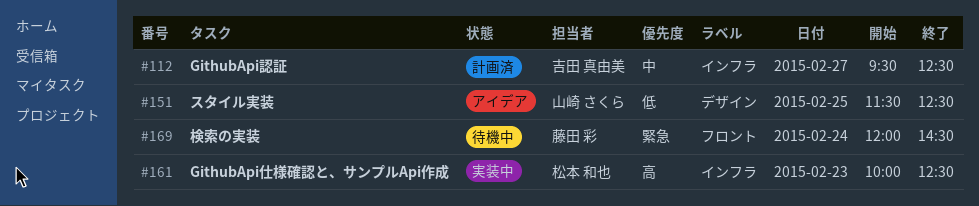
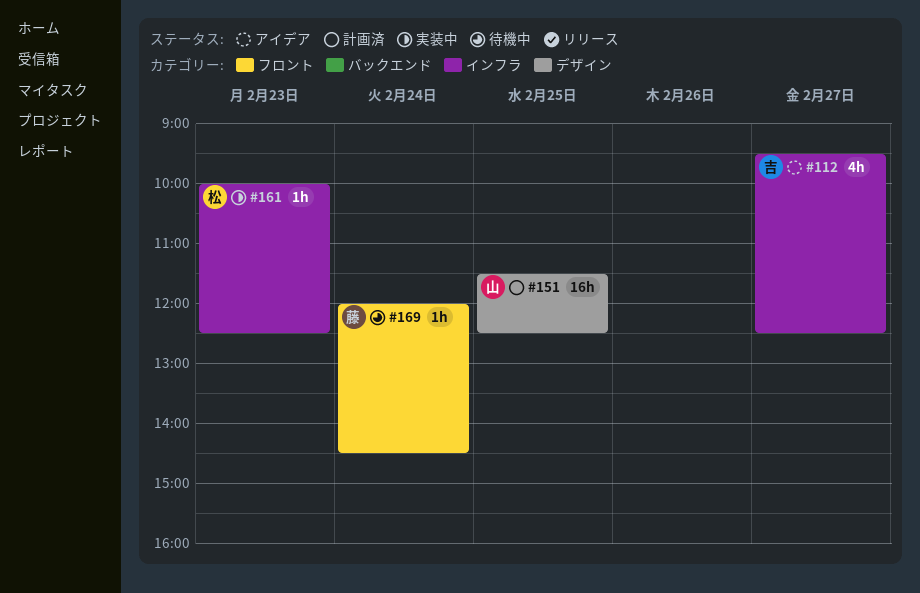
#112, status: 計画済 -> アイデア
#151, status: アイデア -> 計画済

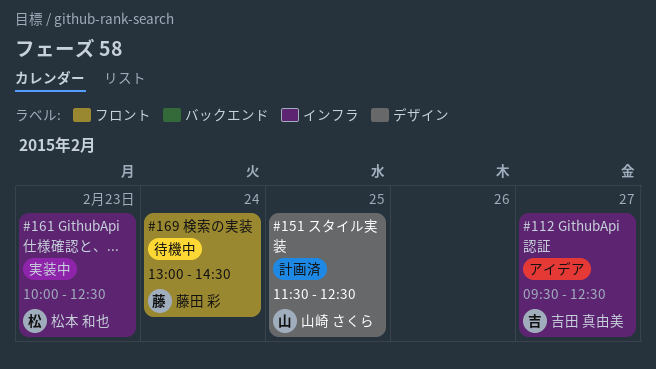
#169, begins: 12:00 -> 13:00

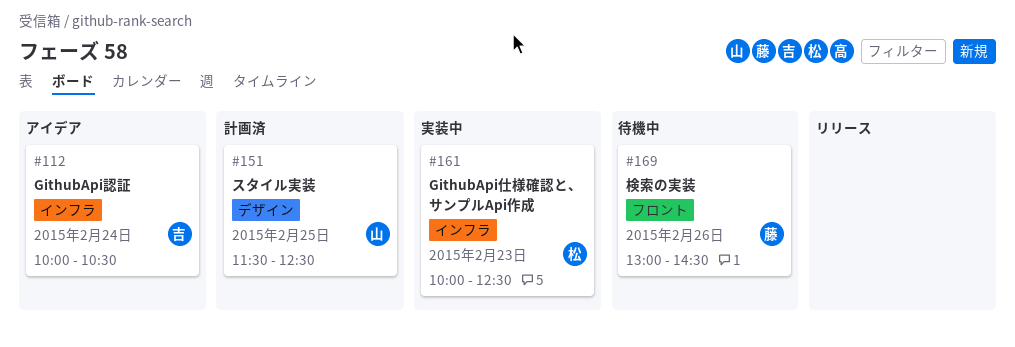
#112, day: Feb 27 -> Feb 24
#112, begins: 09:30 -> 10:00
#112, ends: 12:30 -> 10:30
#169, day: Feb 24 -> Feb 26

